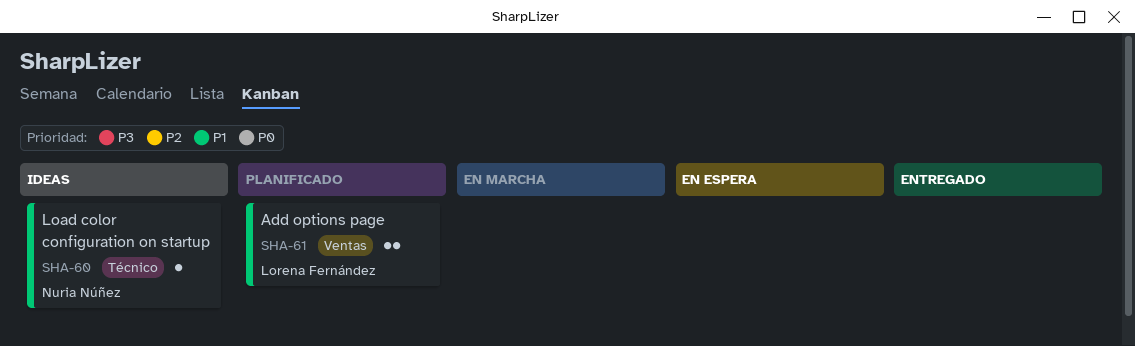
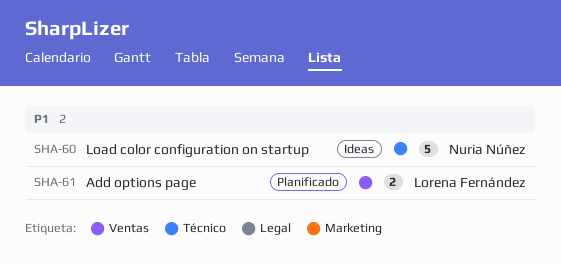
SHA-60, estimate: 1 -> 5

